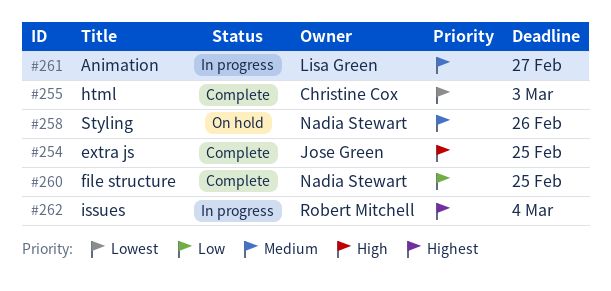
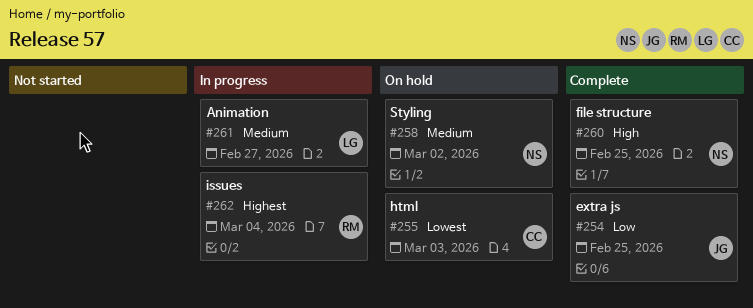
#254, priority: High -> Low
#255, status: Complete -> On hold
#258, due: Feb 26 -> Mar 2
#260, priority: Low -> High

